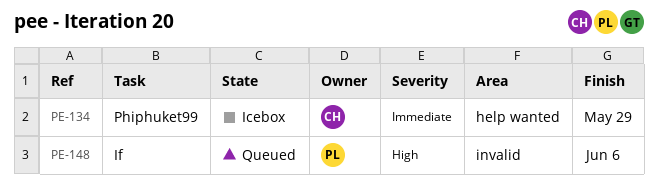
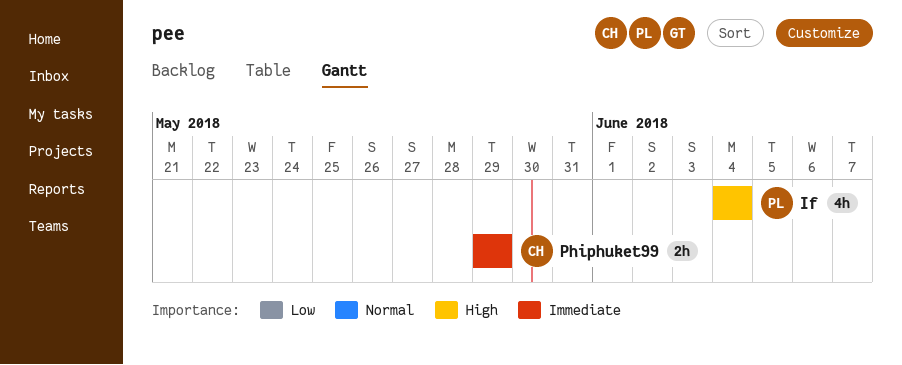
If, due: Jun 6 -> Jun 4

